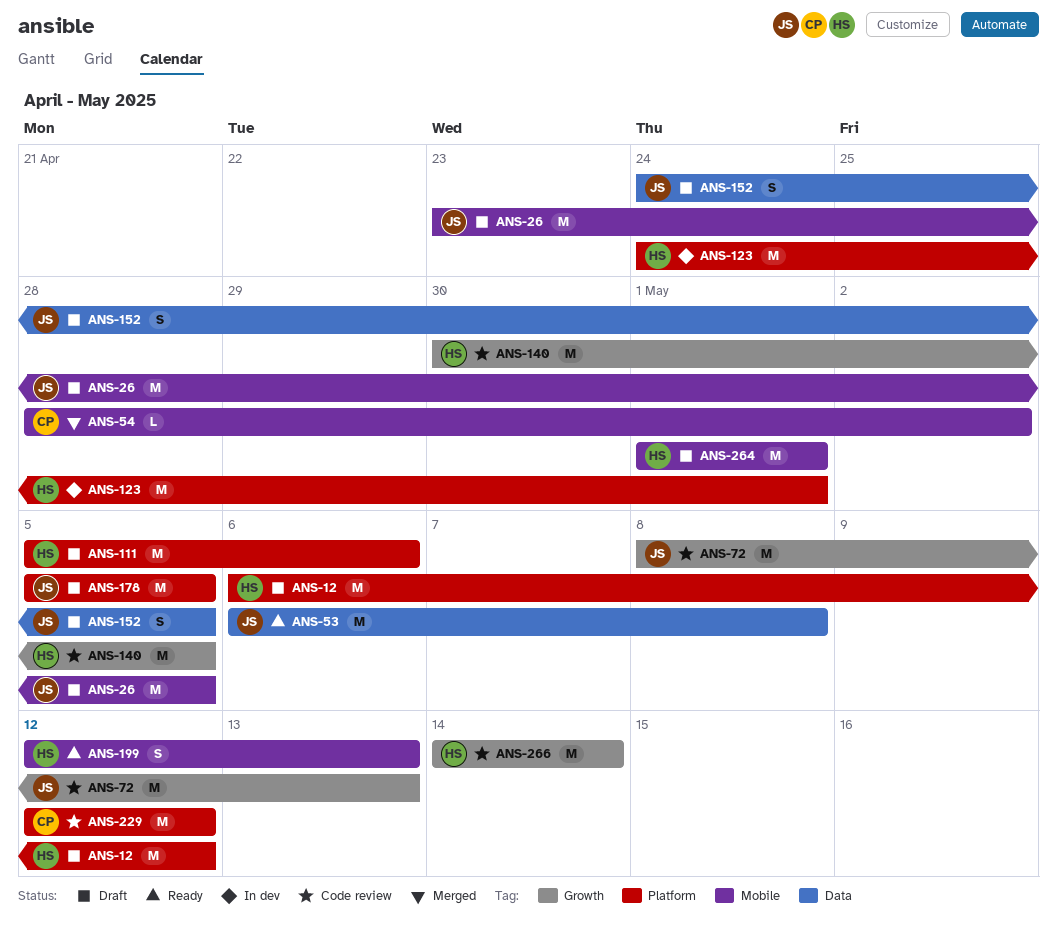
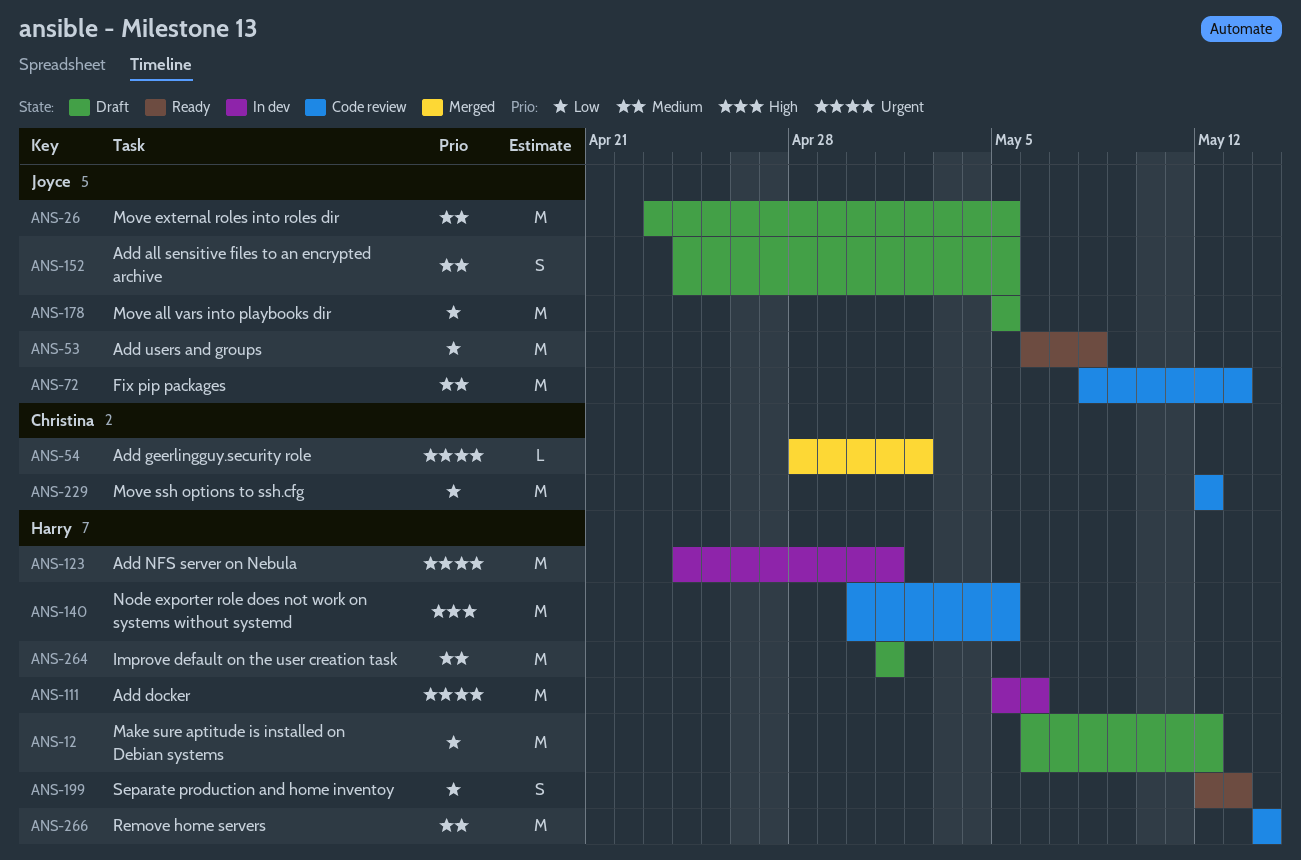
ANS-111, status: Draft -> In dev

